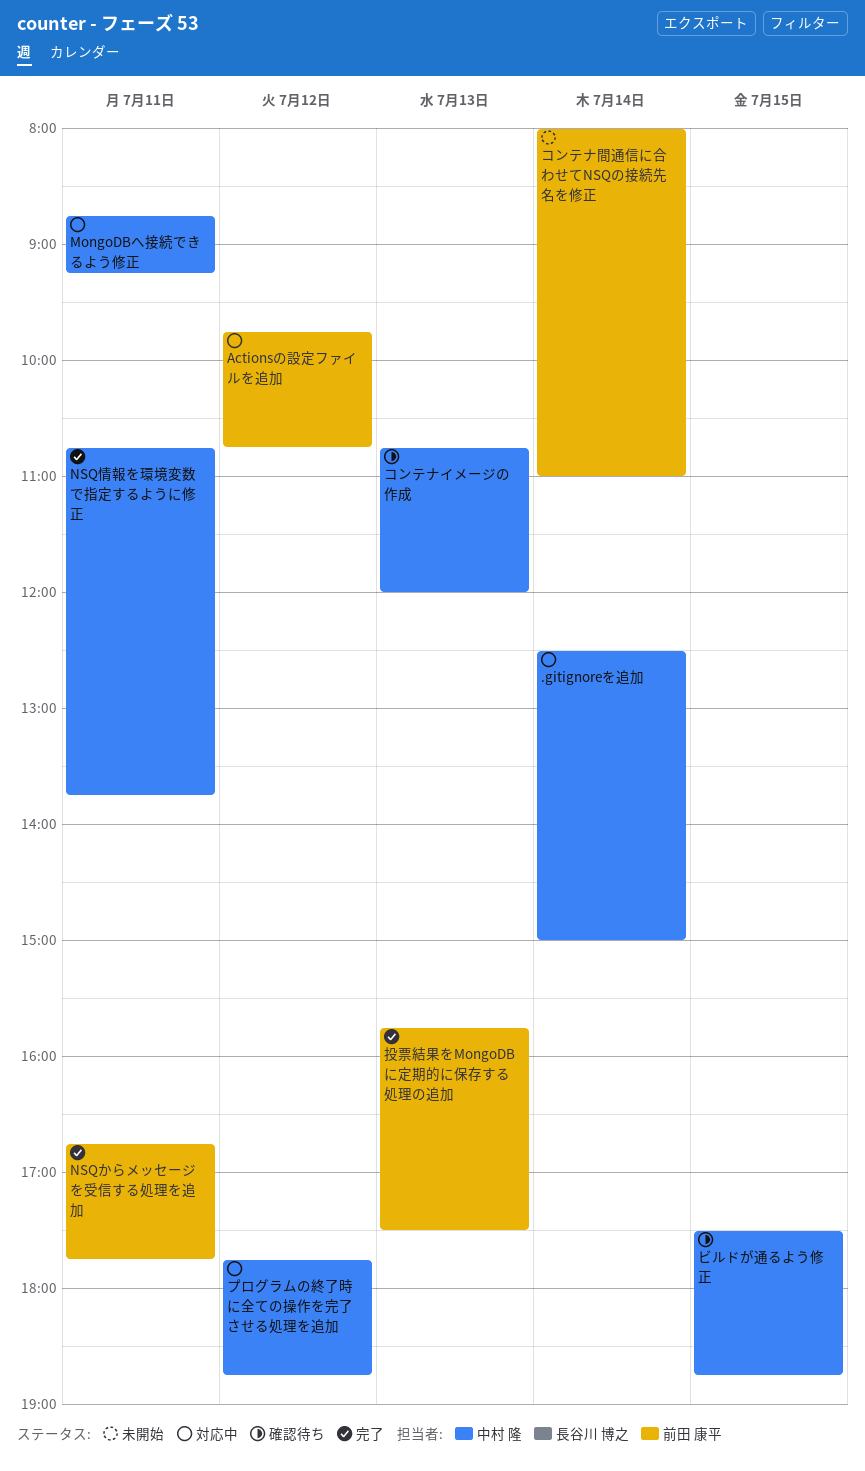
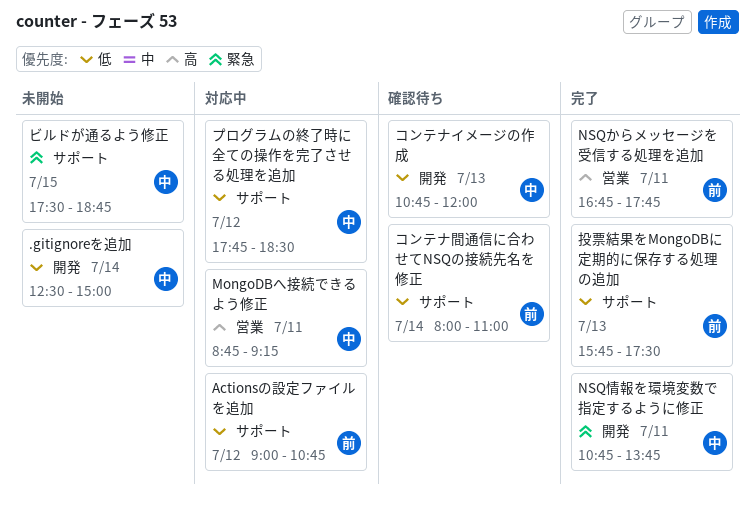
.gitignoreを追加, status: 対応中 -> 未開始
Actionsの設定ファイルを追加, begins: 09:45 -> 09:00
コンテナ間通信に合わせてNSQの接続先名を修正, status: 未開始 -> 確認待ち
ビルドが通るよう修正, status: 確認待ち -> 未開始
プログラムの終了時に全ての操作を完了させる処理を追加, ends: 18:45 -> 18:30

